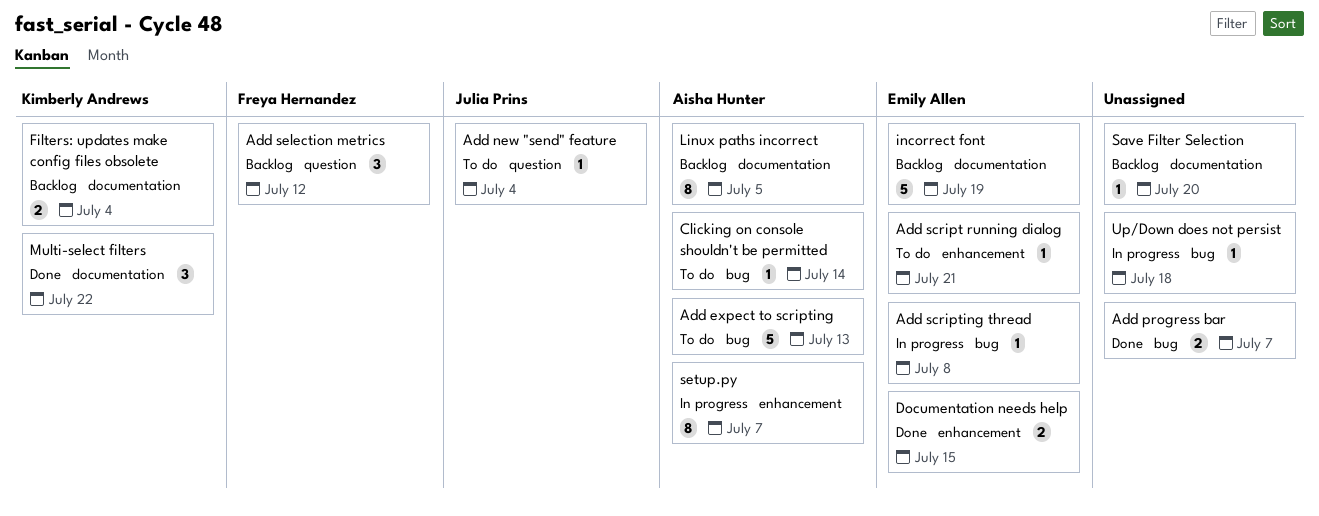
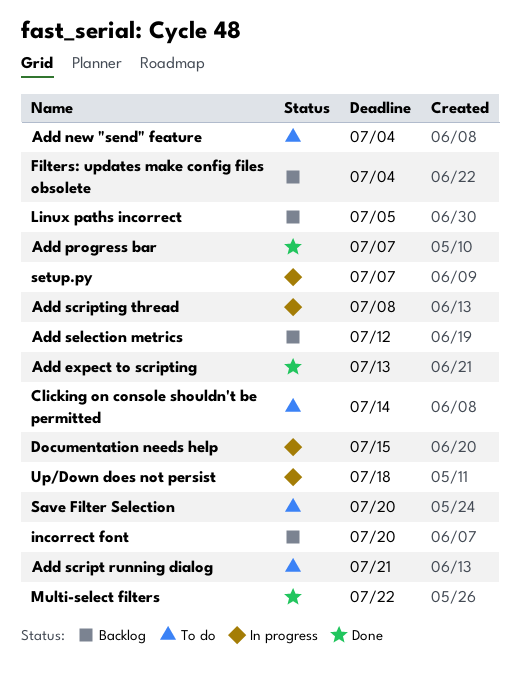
Add expect to scripting, status: To do -> Done
Documentation needs help, status: Done -> In progress
incorrect font, due: Jul 19 -> Jul 20
Save Filter Selection, status: Backlog -> To do

